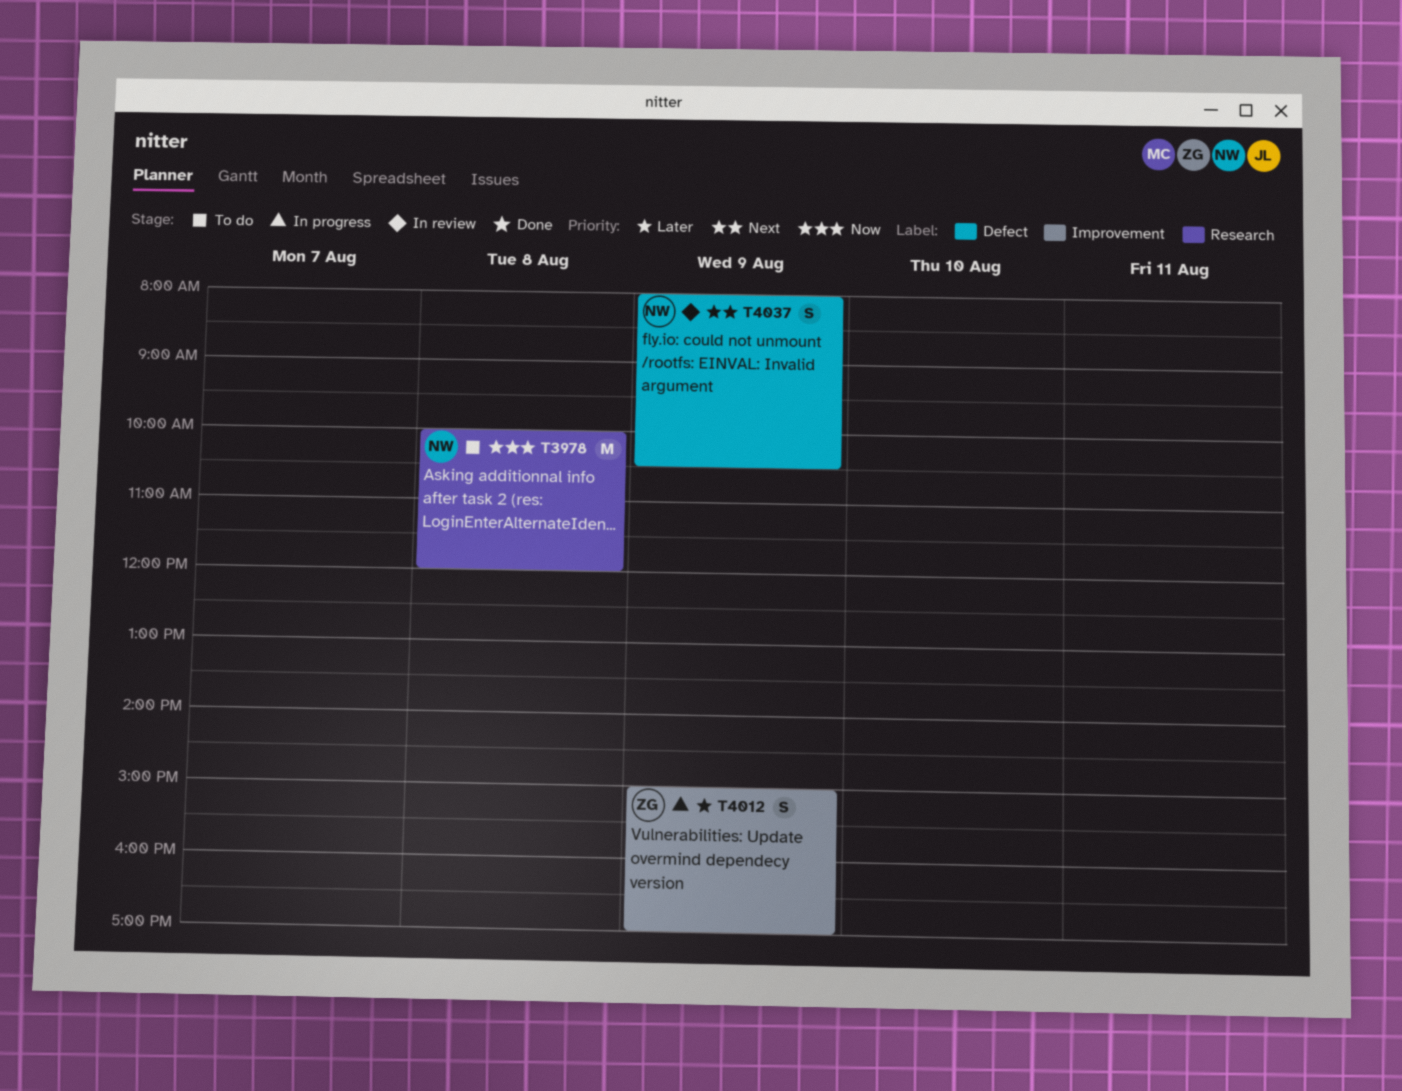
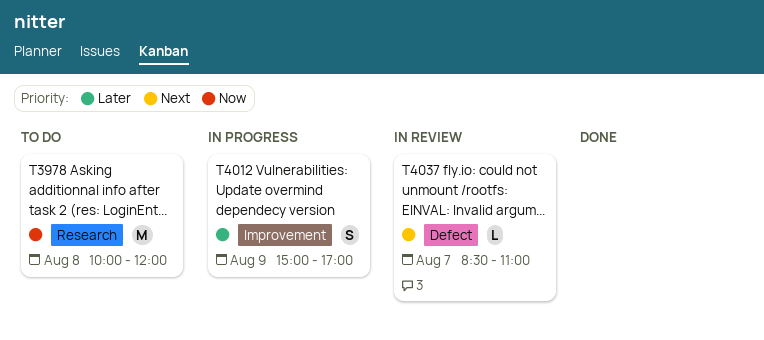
T4037, estimate: S -> L
T4037, day: Aug 9 -> Aug 7
T4037, begins: 08:00 -> 08:30
T4037, ends: 10:30 -> 11:00

